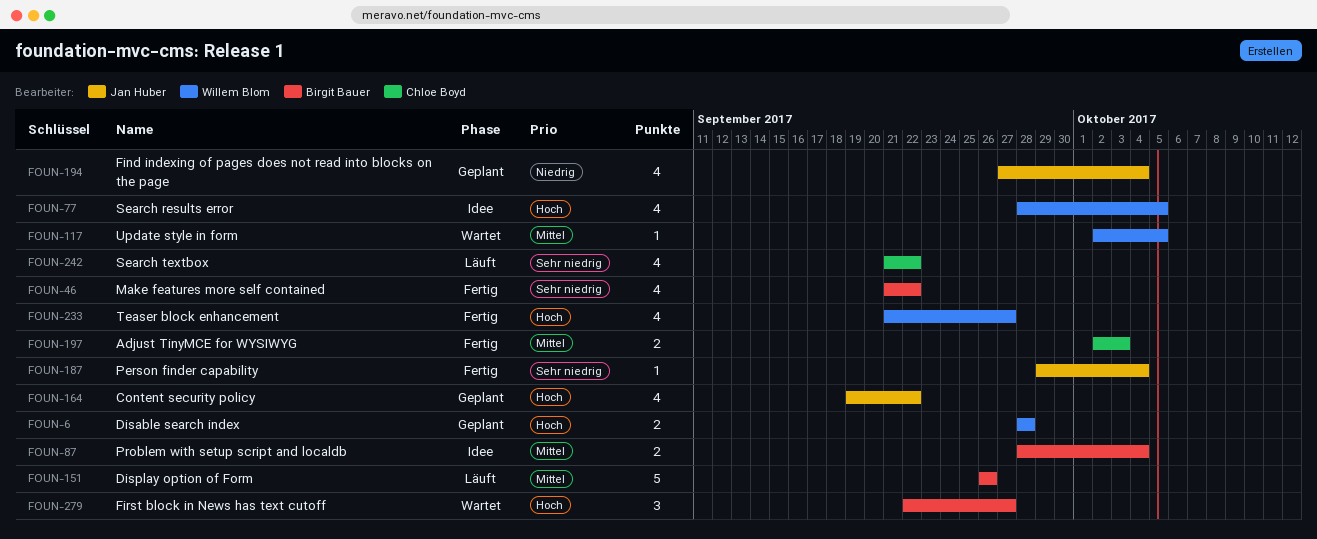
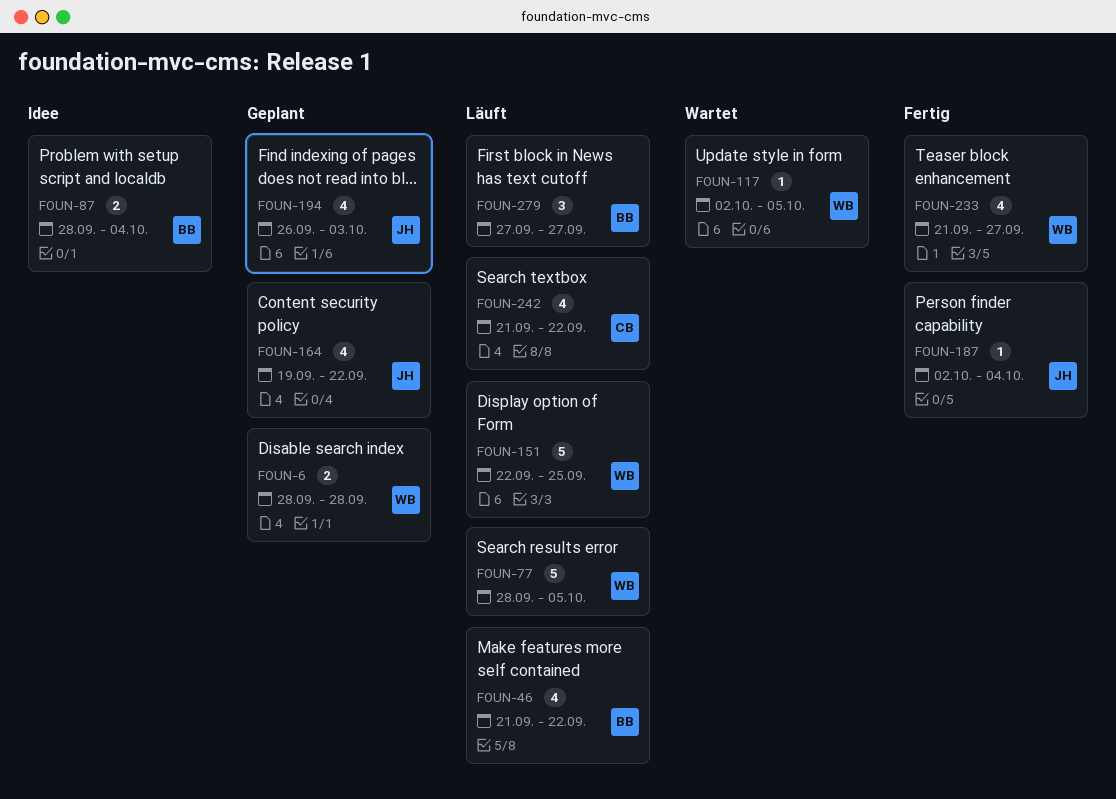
FOUN-46, status: Fertig -> Läuft
FOUN-77, status: Idee -> Läuft
FOUN-77, estimate: 4 -> 5
FOUN-151, owner: Birgit Bauer -> Willem Blom
FOUN-151, start: Sep 26 -> Sep 22
FOUN-151, due: Sep 26 -> Sep 25
FOUN-187, start: Sep 29 -> Oct 2
FOUN-194, start: Sep 27 -> Sep 26
FOUN-194, due: Oct 4 -> Oct 3
FOUN-197: present -> none
FOUN-279, status: Wartet -> Läuft
FOUN-279, start: Sep 22 -> Sep 27

